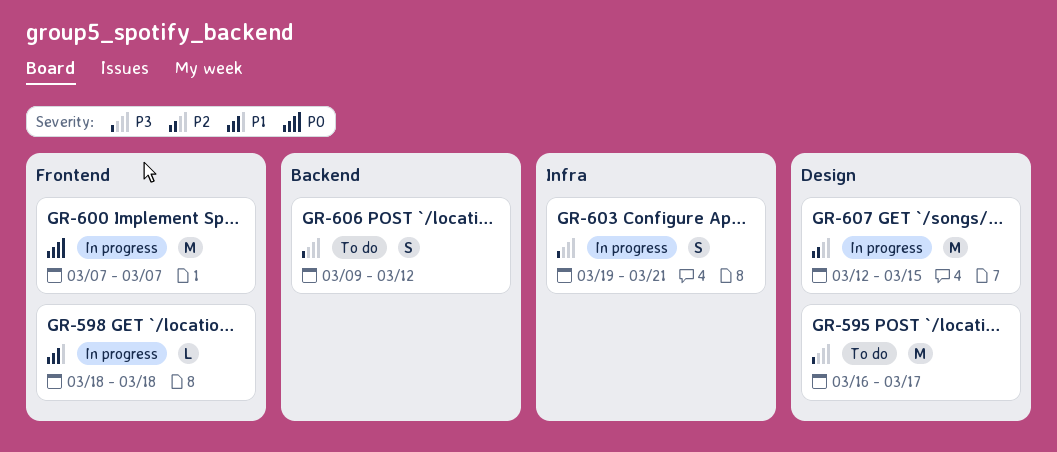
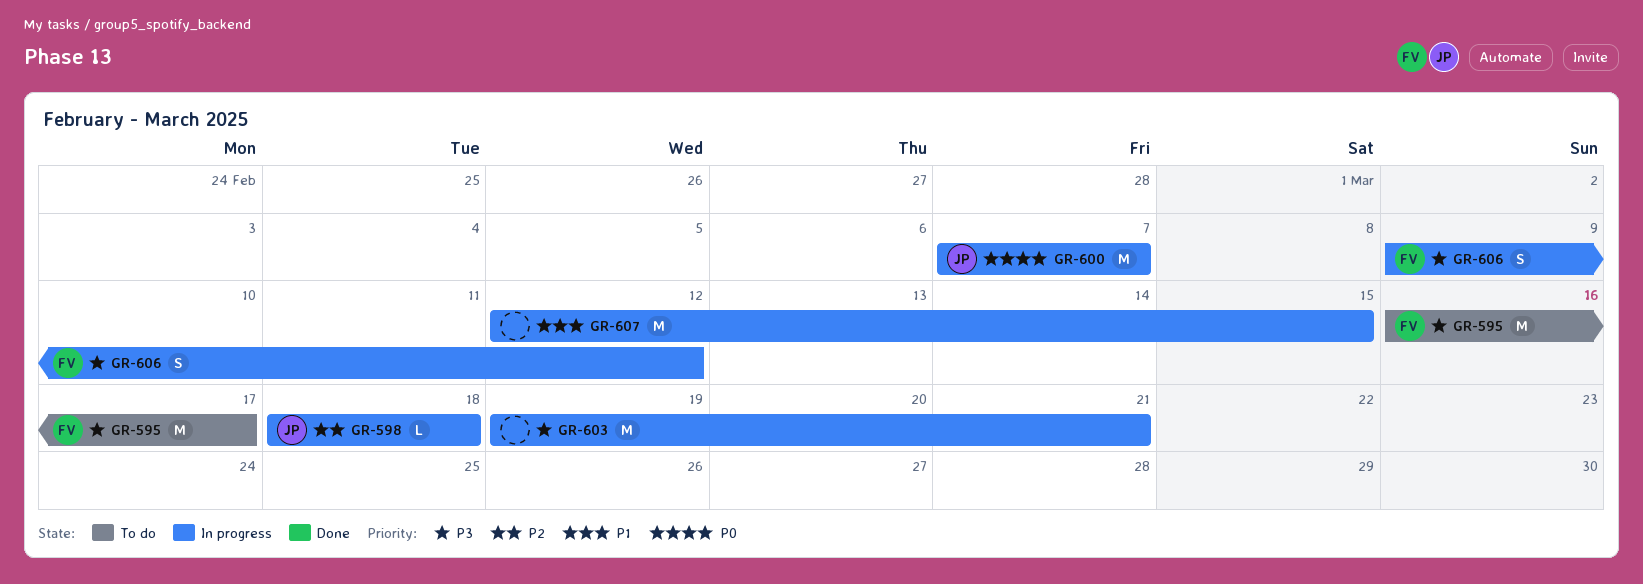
GR-598, priority: P1 -> P2
GR-603, estimate: S -> M
GR-606, status: To do -> In progress
GR-607, priority: P2 -> P1

